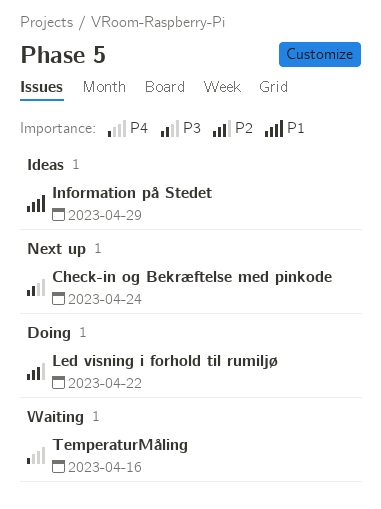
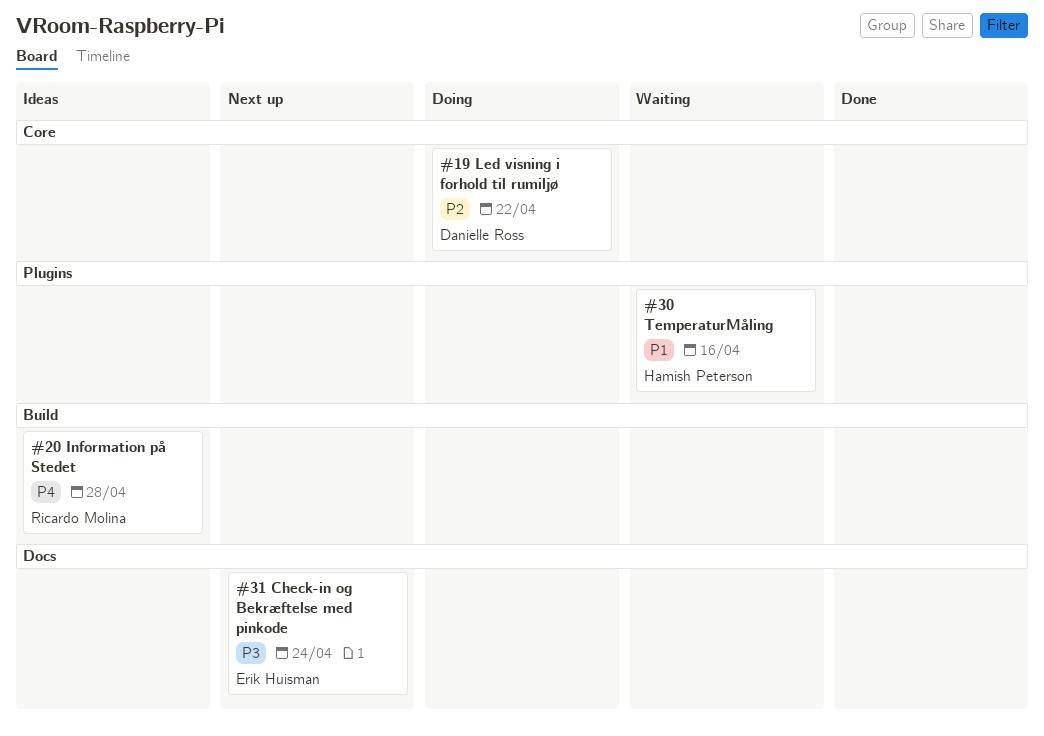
Information på Stedet, priority: P1 -> P4
Information på Stedet, due: Apr 29 -> Apr 28
TemperaturMåling, priority: P4 -> P1

